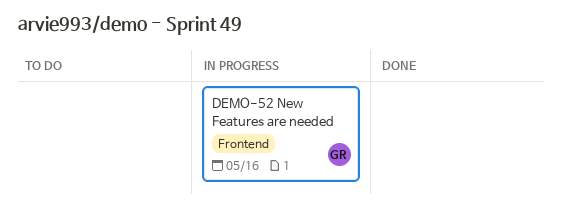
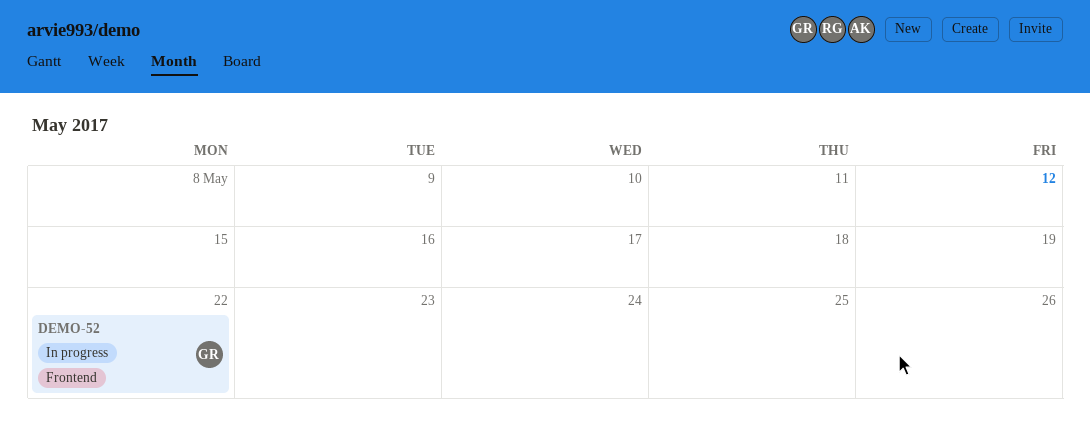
DEMO-52, due: May 16 -> May 22

